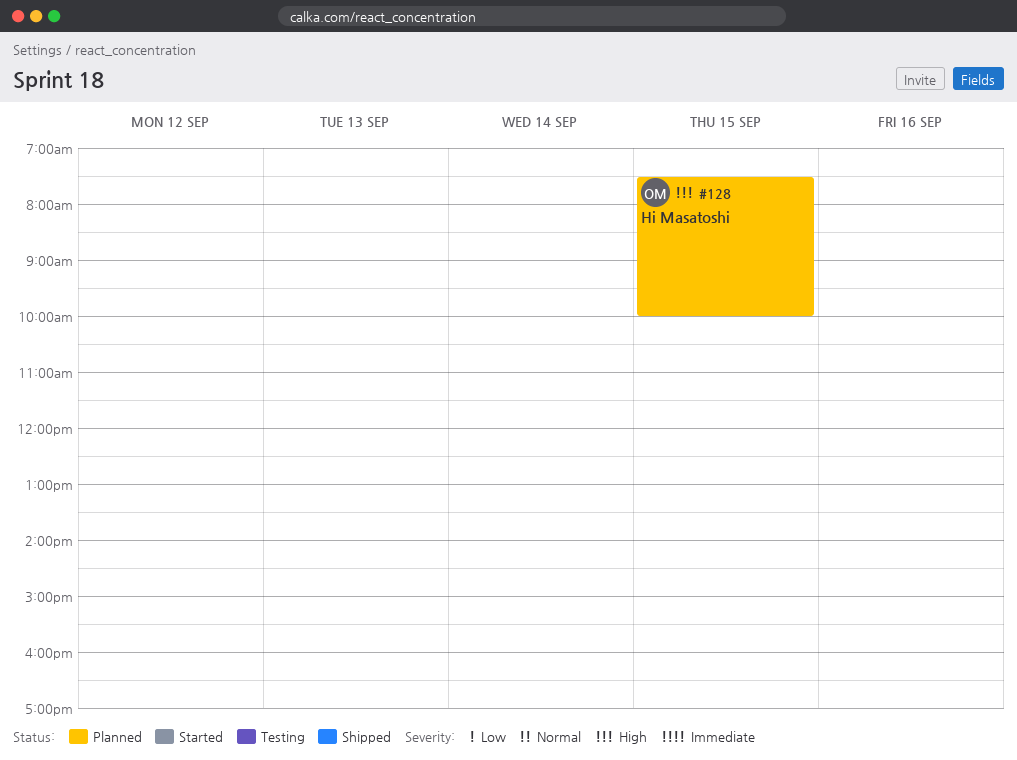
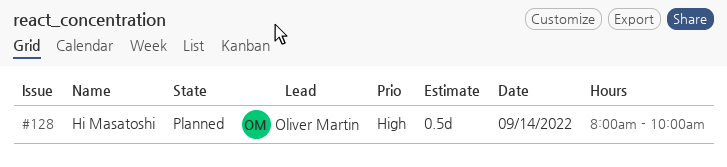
#128, day: Sep 15 -> Sep 14
#128, begins: 07:30 -> 08:00

